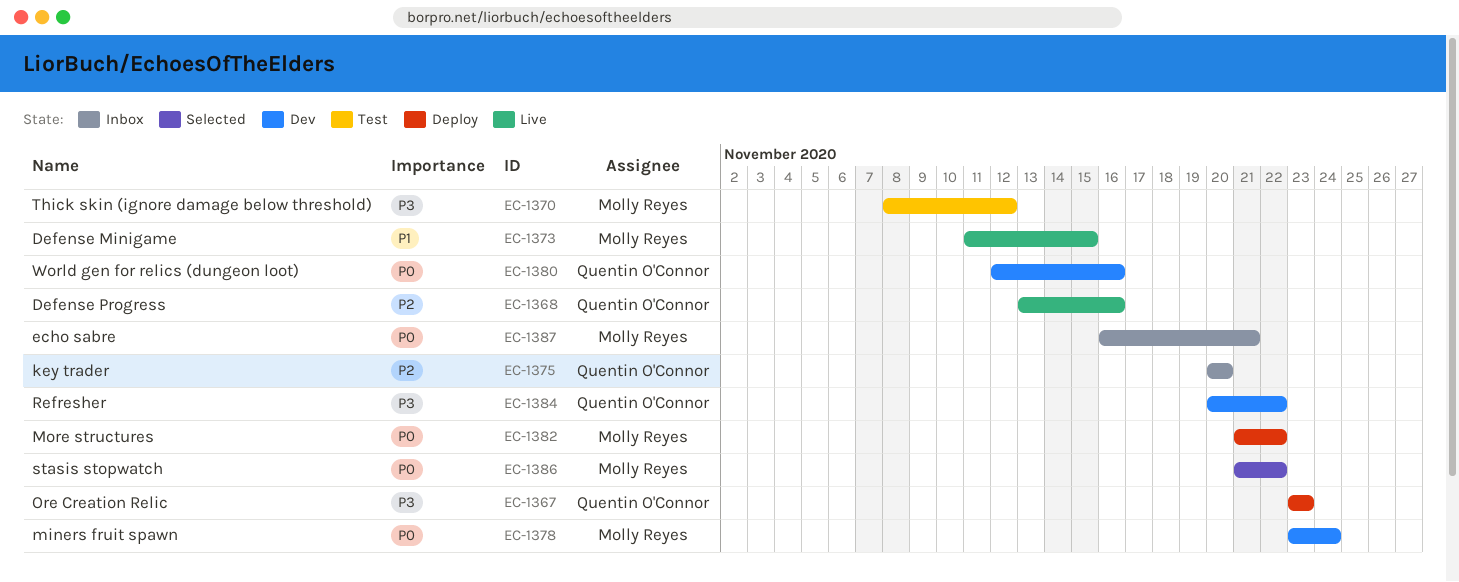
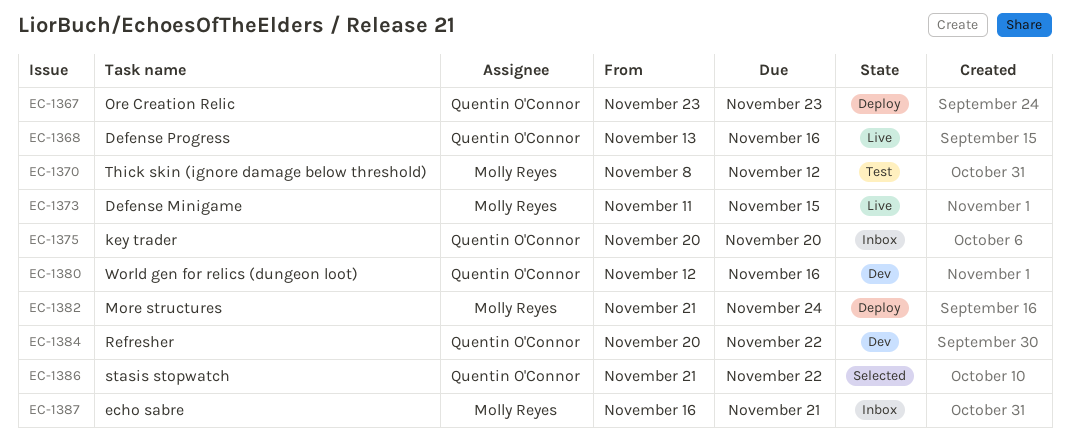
EC-1378: present -> none
EC-1382, due: Nov 22 -> Nov 24
EC-1386, owner: Molly Reyes -> Quentin O'Connor

